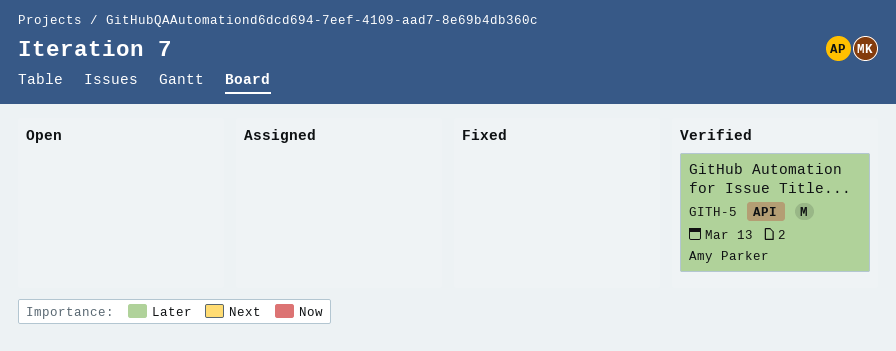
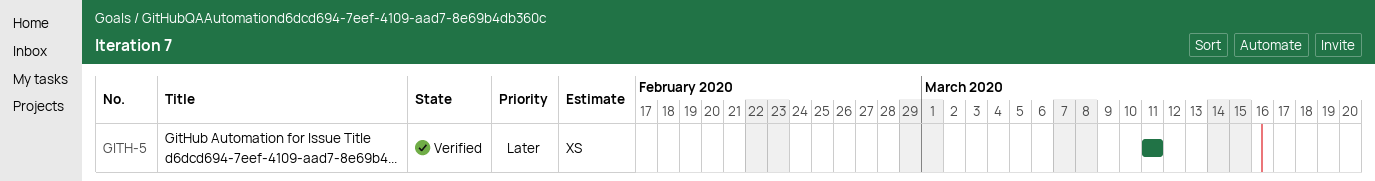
GITH-5, estimate: M -> XS
GITH-5, due: Mar 13 -> Mar 11

